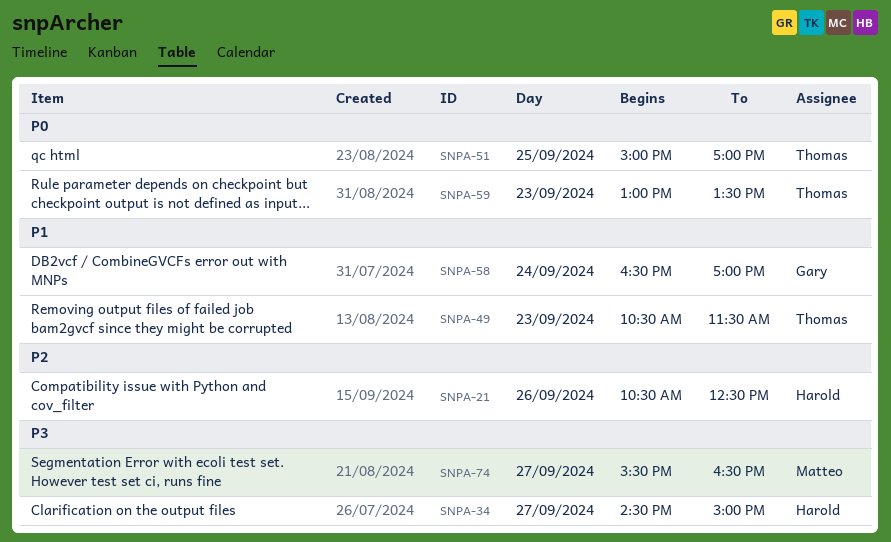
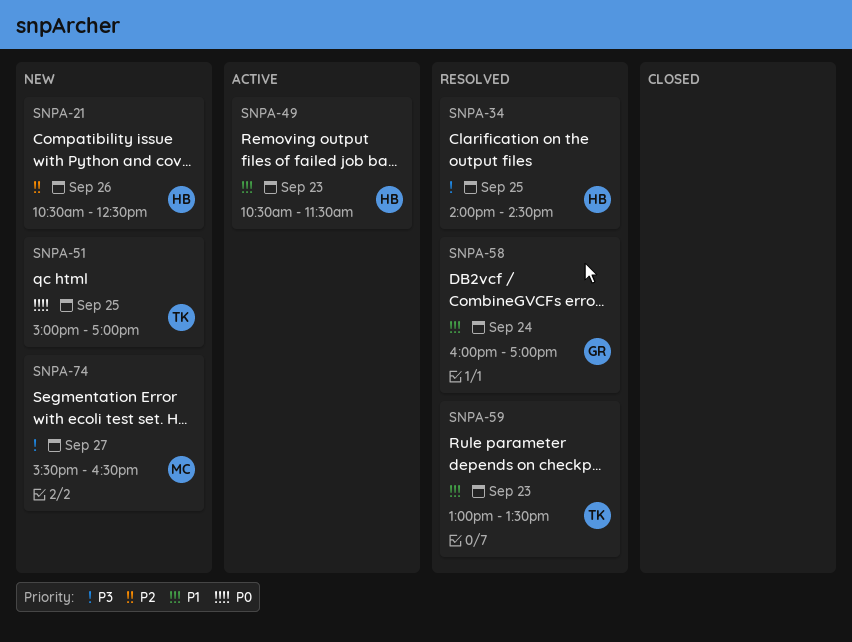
SNPA-34, day: Sep 27 -> Sep 25
SNPA-34, begins: 14:30 -> 14:00
SNPA-34, ends: 15:00 -> 14:30
SNPA-49, owner: Thomas -> Harold
SNPA-58, begins: 16:30 -> 16:00
SNPA-59, priority: P0 -> P1

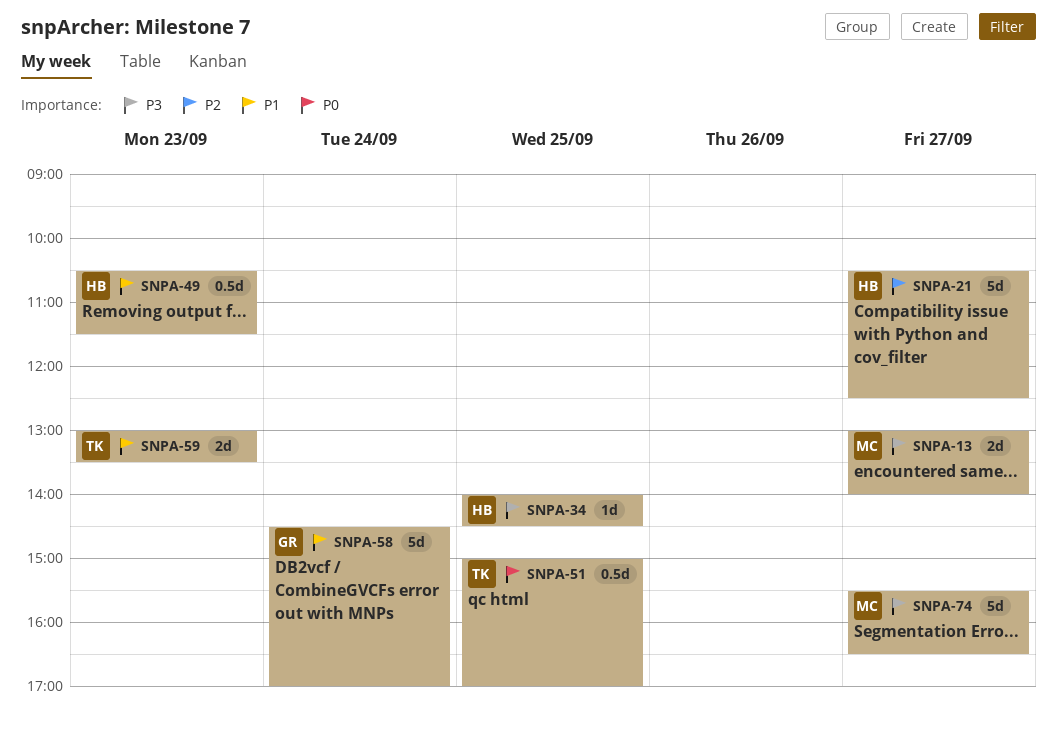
SNPA-13: none -> present
SNPA-21, day: Sep 26 -> Sep 27
SNPA-58, begins: 16:00 -> 14:30

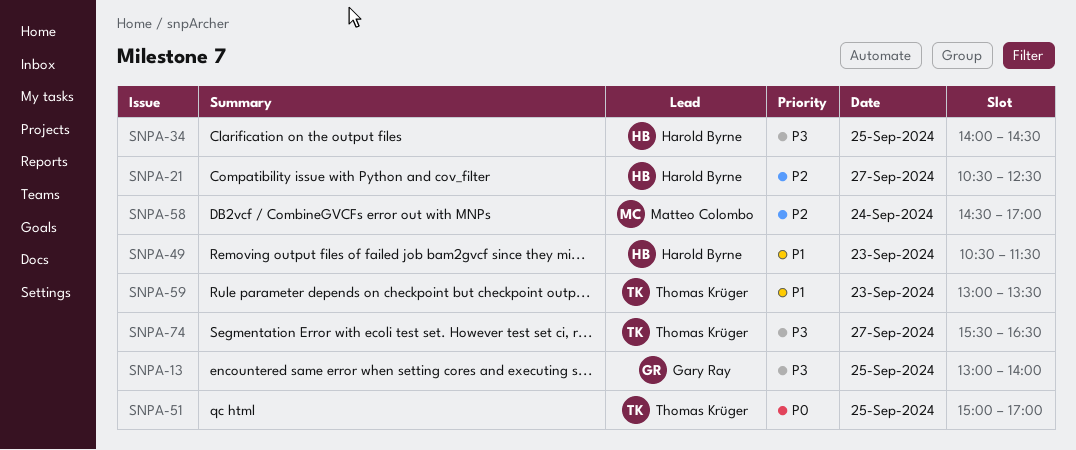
SNPA-13, owner: Matteo Colombo -> Gary Ray
SNPA-13, day: Sep 27 -> Sep 25
SNPA-58, owner: Gary Ray -> Matteo Colombo
SNPA-58, priority: P1 -> P2
SNPA-74, owner: Matteo Colombo -> Thomas Krüger

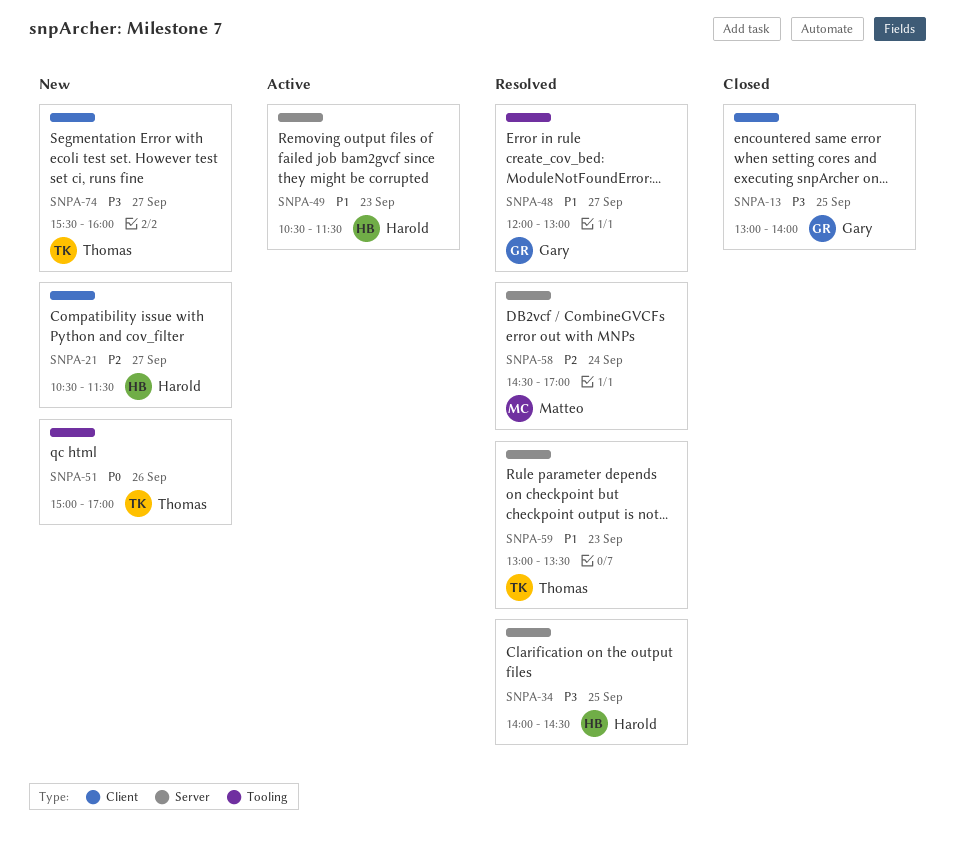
SNPA-21, ends: 12:30 -> 11:30
SNPA-48: none -> present
SNPA-51, day: Sep 25 -> Sep 26
SNPA-74, ends: 16:30 -> 16:00

